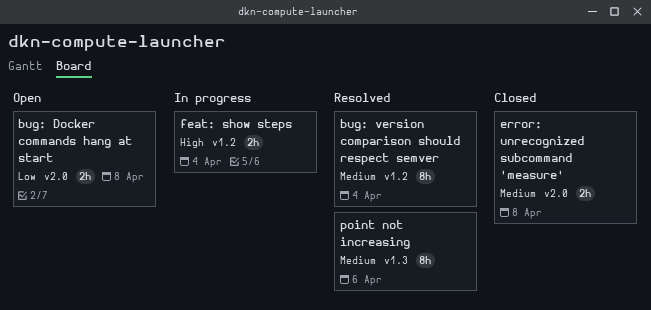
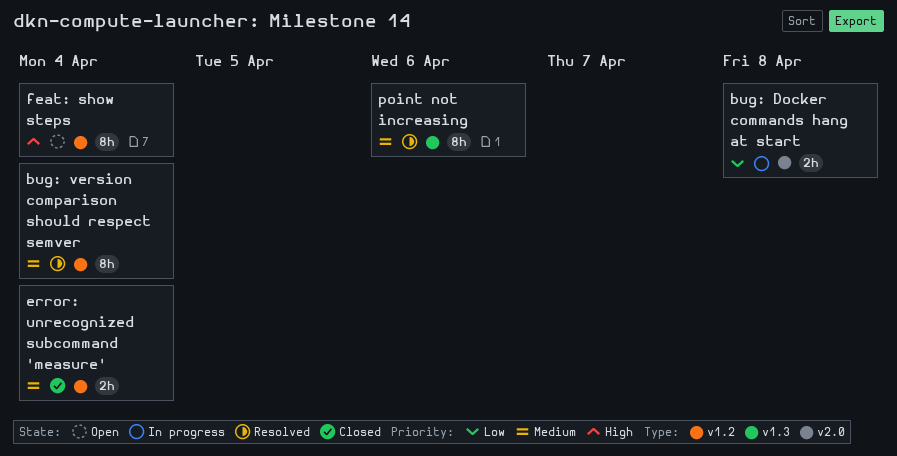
bug: Docker commands hang at start, status: Open -> In progress
error: unrecognized subcommand 'measure', label: v2.0 -> v1.2
error: unrecognized subcommand 'measure', due: Apr 8 -> Apr 4
feat: show steps, status: In progress -> Open
feat: show steps, estimate: 2h -> 8h

